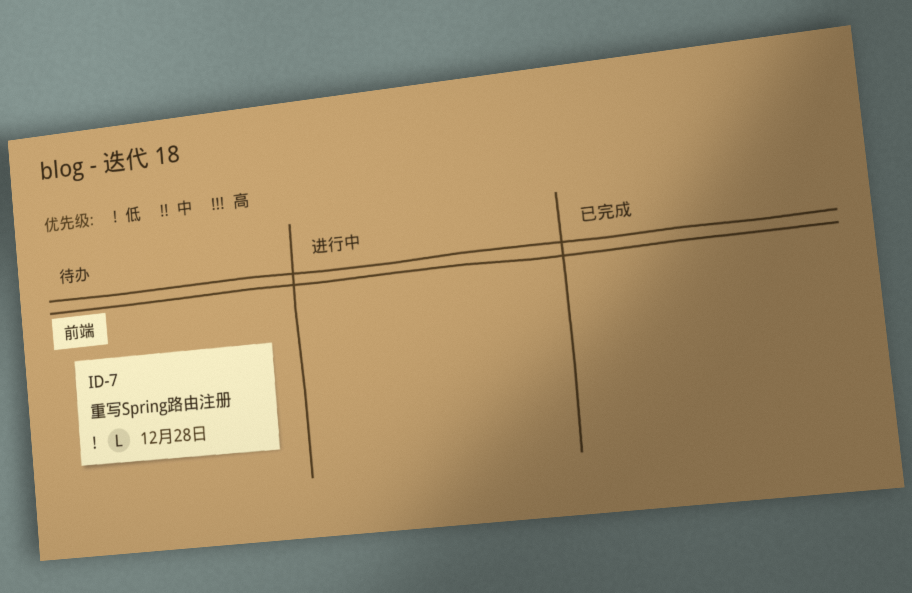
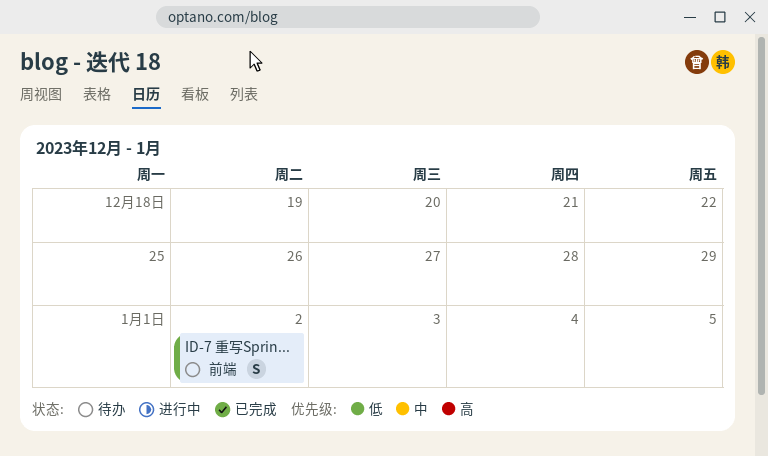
ID-7, estimate: L -> S
ID-7, due: Dec 28 -> Jan 2

